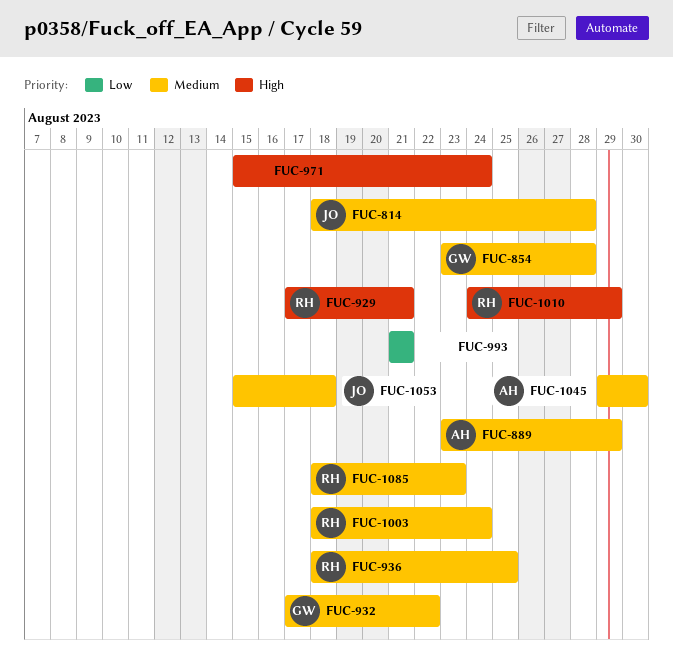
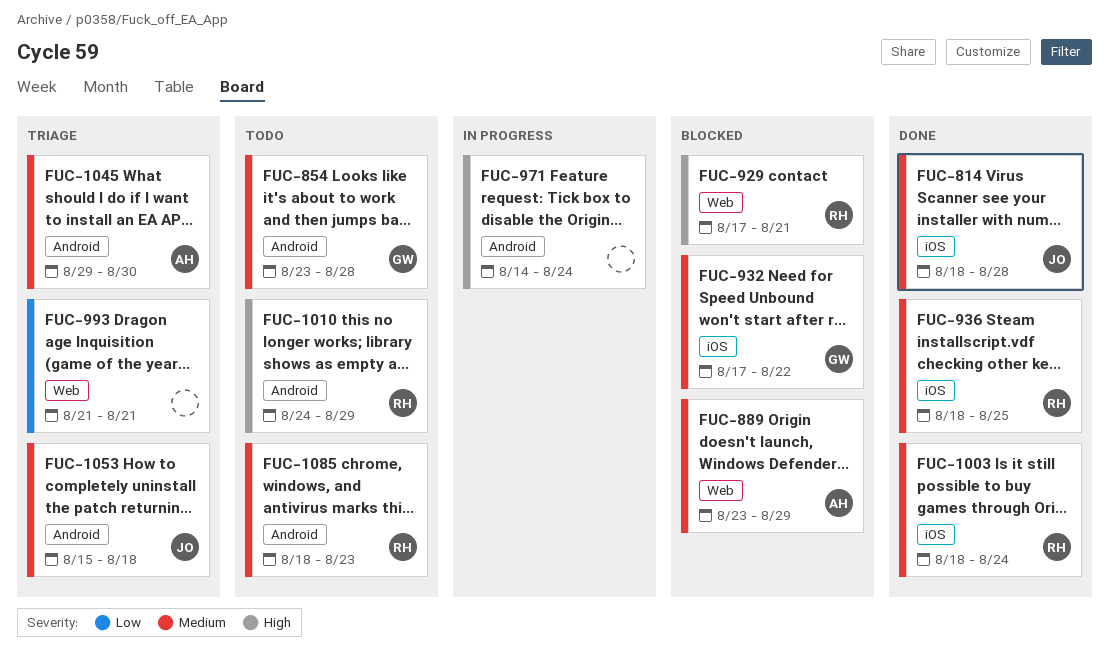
FUC-971, start: Aug 15 -> Aug 14

